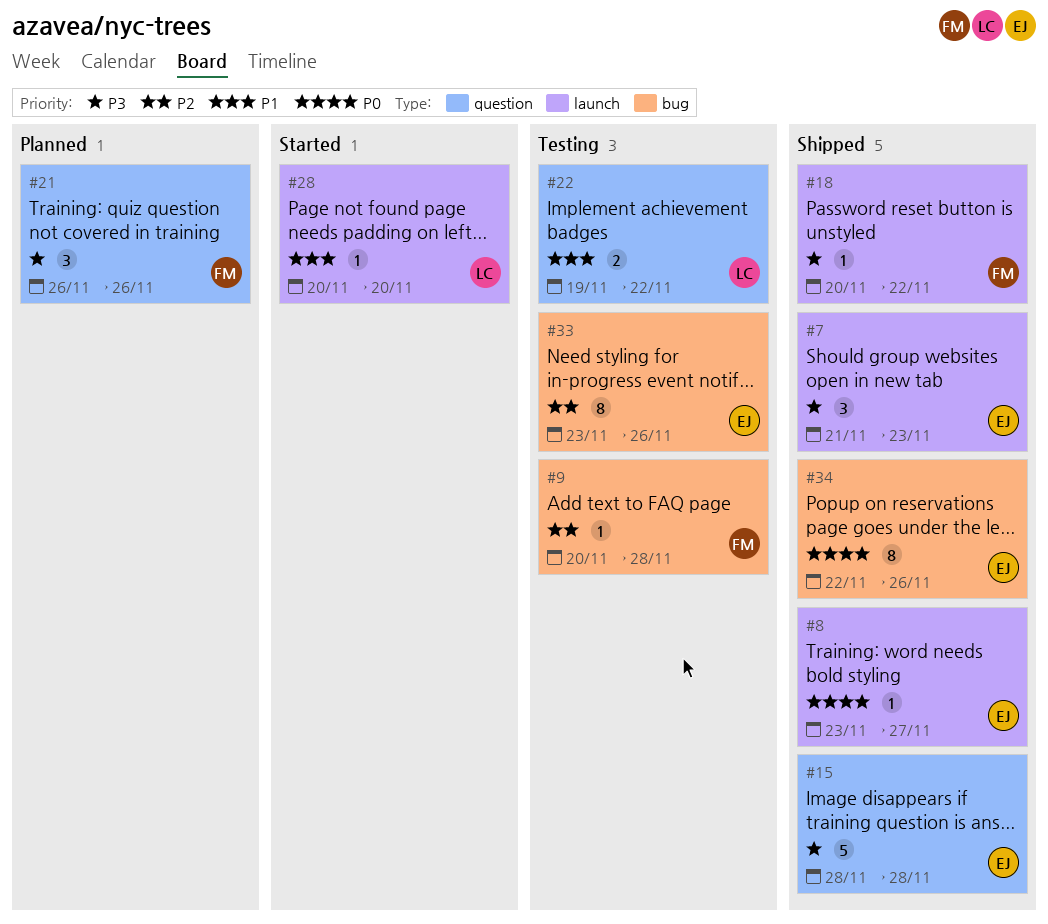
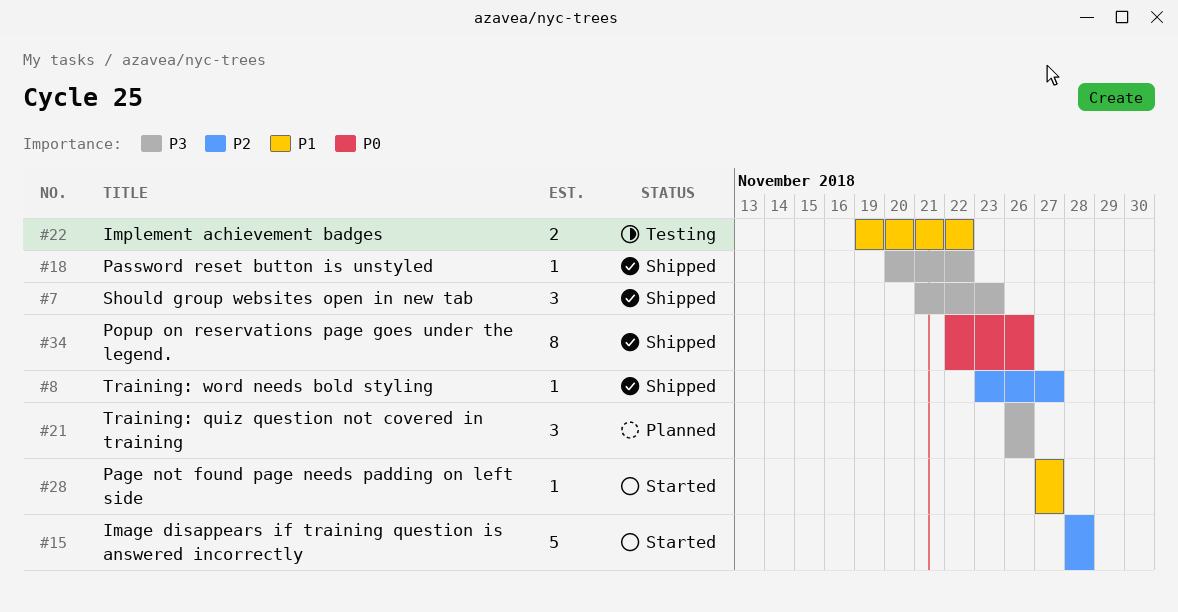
#8, priority: P0 -> P2
#9: present -> none
#15, status: Shipped -> Started
#15, priority: P3 -> P2
#28, start: Nov 20 -> Nov 27
#28, due: Nov 20 -> Nov 27
#33: present -> none

